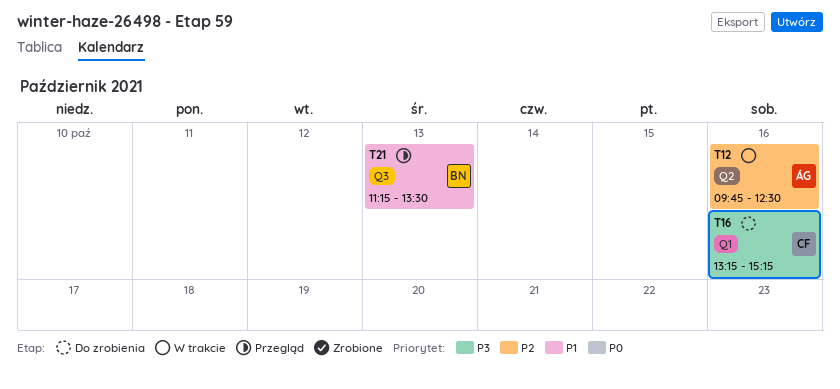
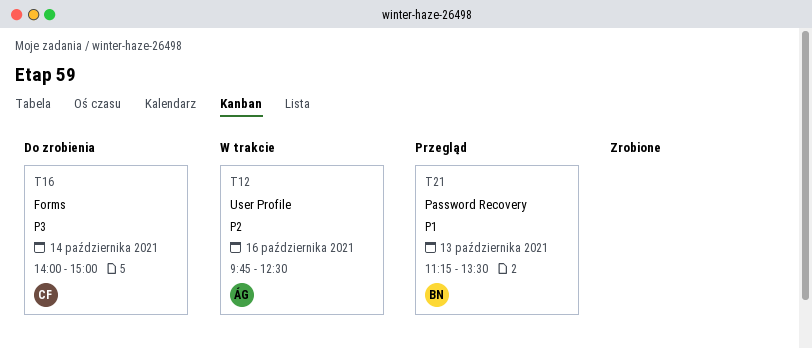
T16, day: Oct 16 -> Oct 14
T16, begins: 13:15 -> 14:00
T16, ends: 15:15 -> 15:00

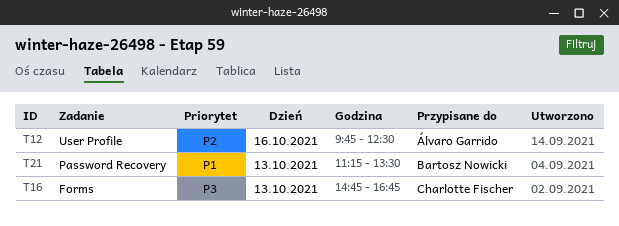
T16, day: Oct 14 -> Oct 13
T16, begins: 14:00 -> 14:45
T16, ends: 15:00 -> 16:45

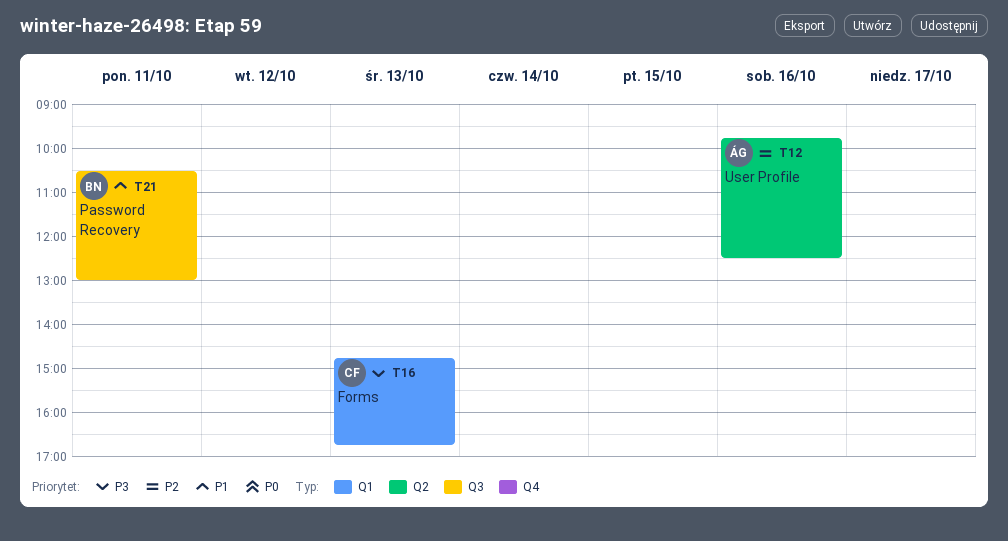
T21, day: Oct 13 -> Oct 11
T21, begins: 11:15 -> 10:30
T21, ends: 13:30 -> 13:00

